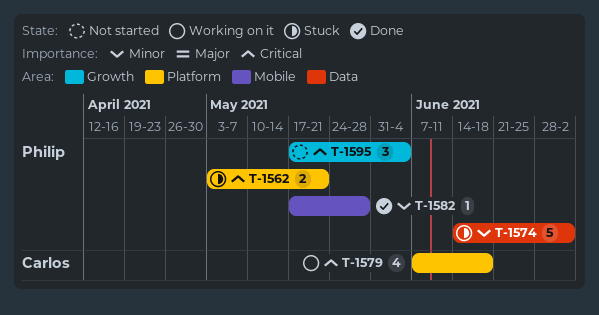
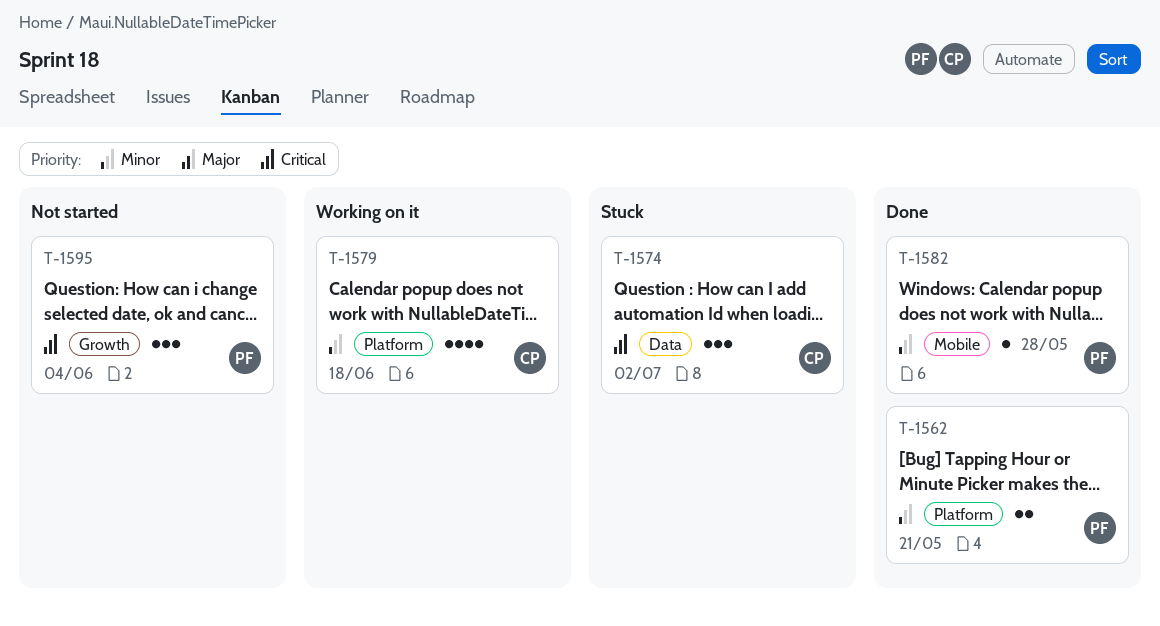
T-1562, status: Stuck -> Done
T-1562, priority: Critical -> Minor
T-1574, owner: Philip -> Carlos
T-1574, priority: Minor -> Critical
T-1574, estimate: 5 -> 3
T-1579, priority: Critical -> Minor

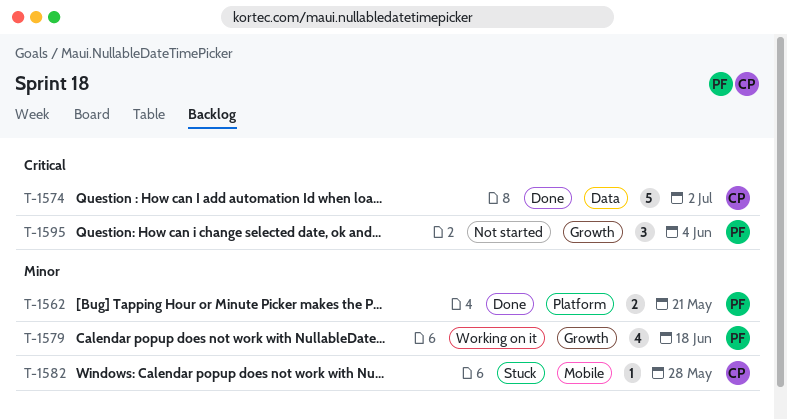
T-1574, status: Stuck -> Done
T-1574, estimate: 3 -> 5
T-1579, owner: CP -> PF
T-1579, label: Platform -> Growth
T-1582, status: Done -> Stuck
T-1582, owner: PF -> CP

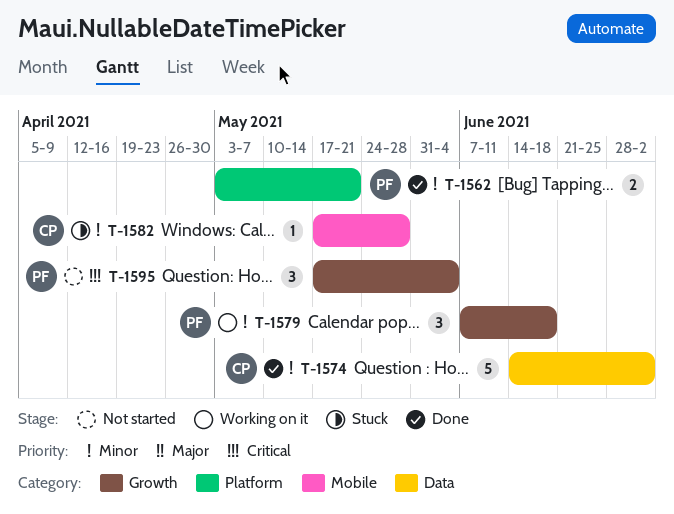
T-1574, priority: Critical -> Minor
T-1579, estimate: 4 -> 3

